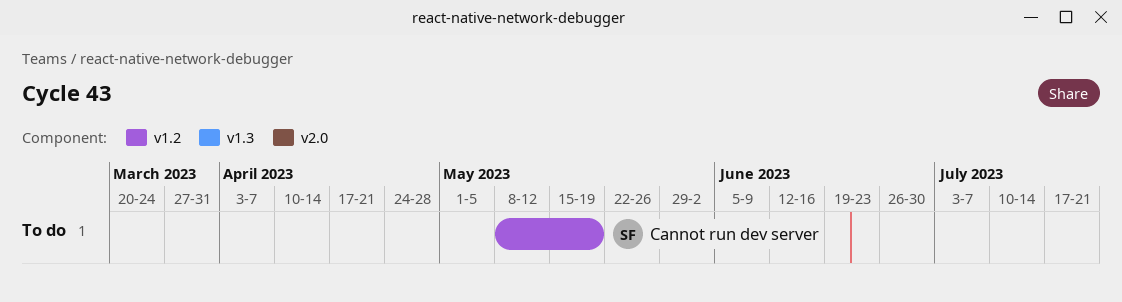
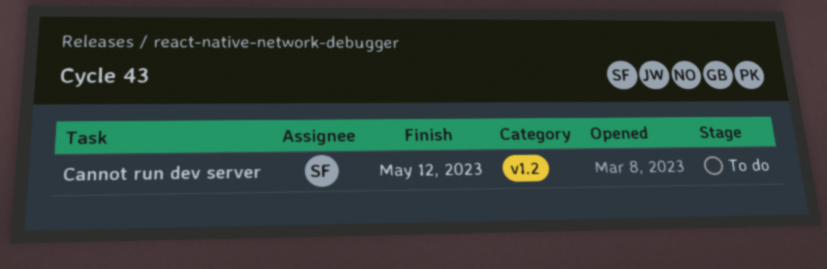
Cannot run dev server, due: May 19 -> May 12

